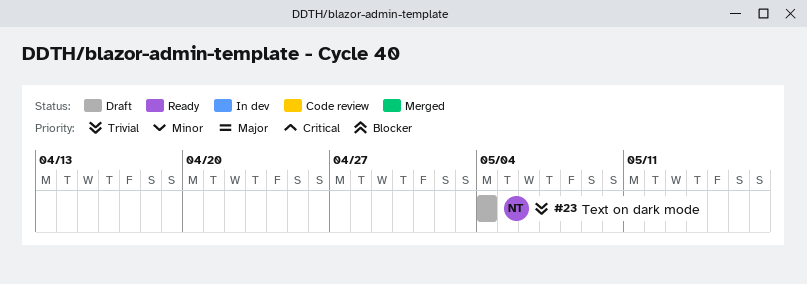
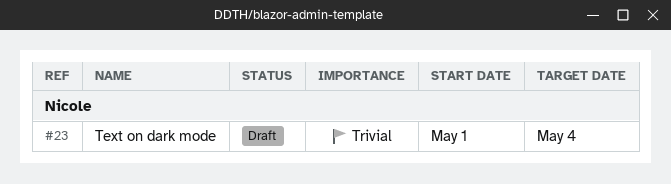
#23, start: May 4 -> May 1

